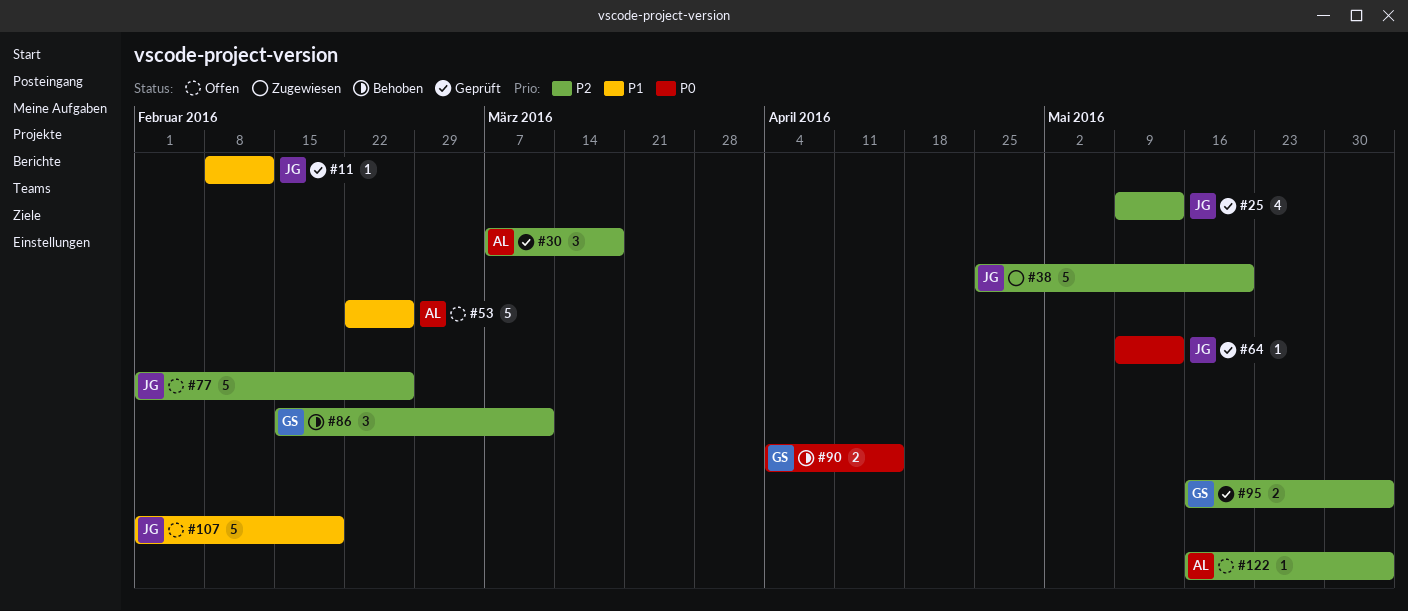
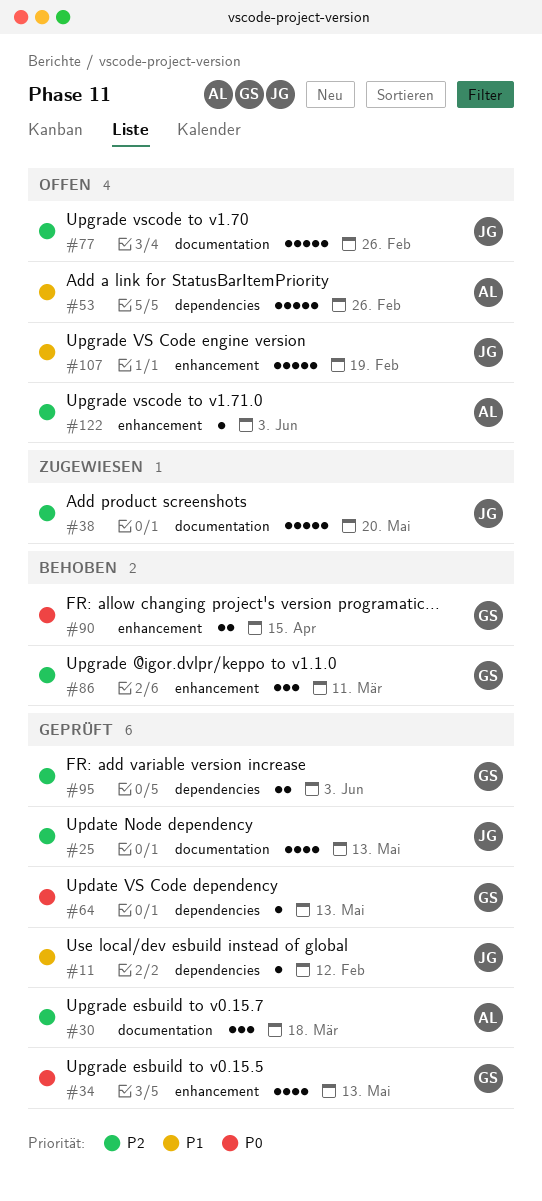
#34: none -> present
#64, owner: JG -> GS

